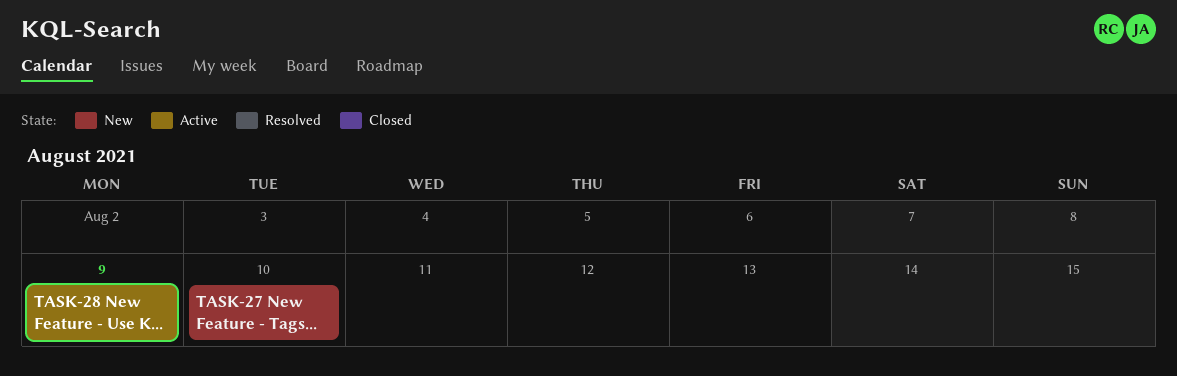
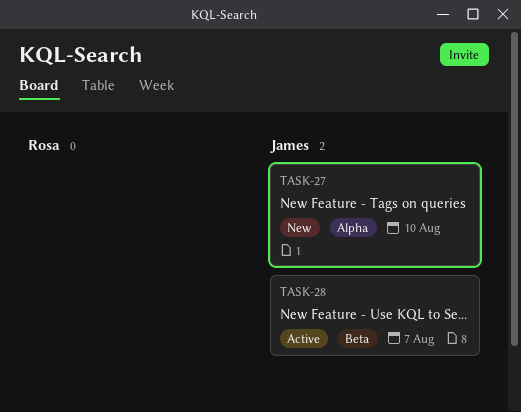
TASK-28, due: Aug 9 -> Aug 7

